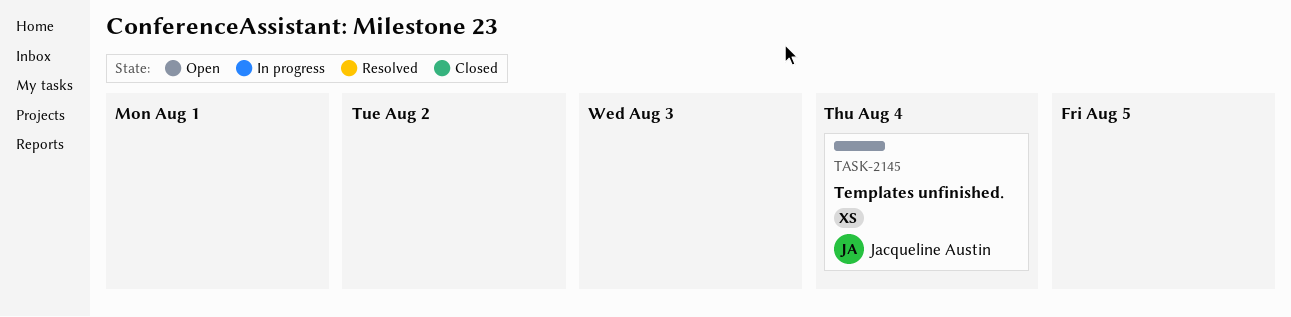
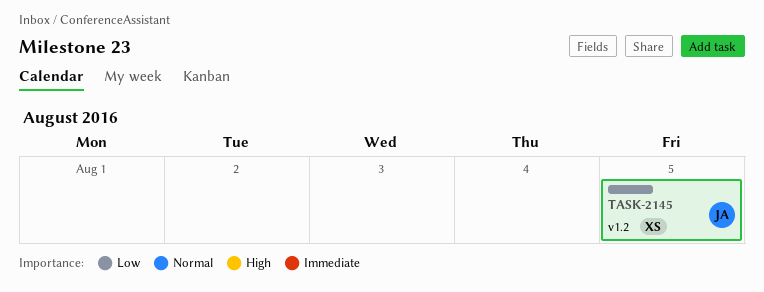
TASK-2145, due: Aug 4 -> Aug 5

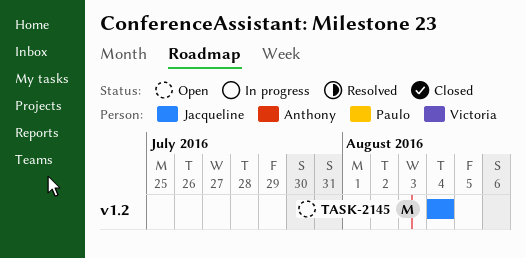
TASK-2145, estimate: XS -> M
TASK-2145, due: Aug 5 -> Aug 4

